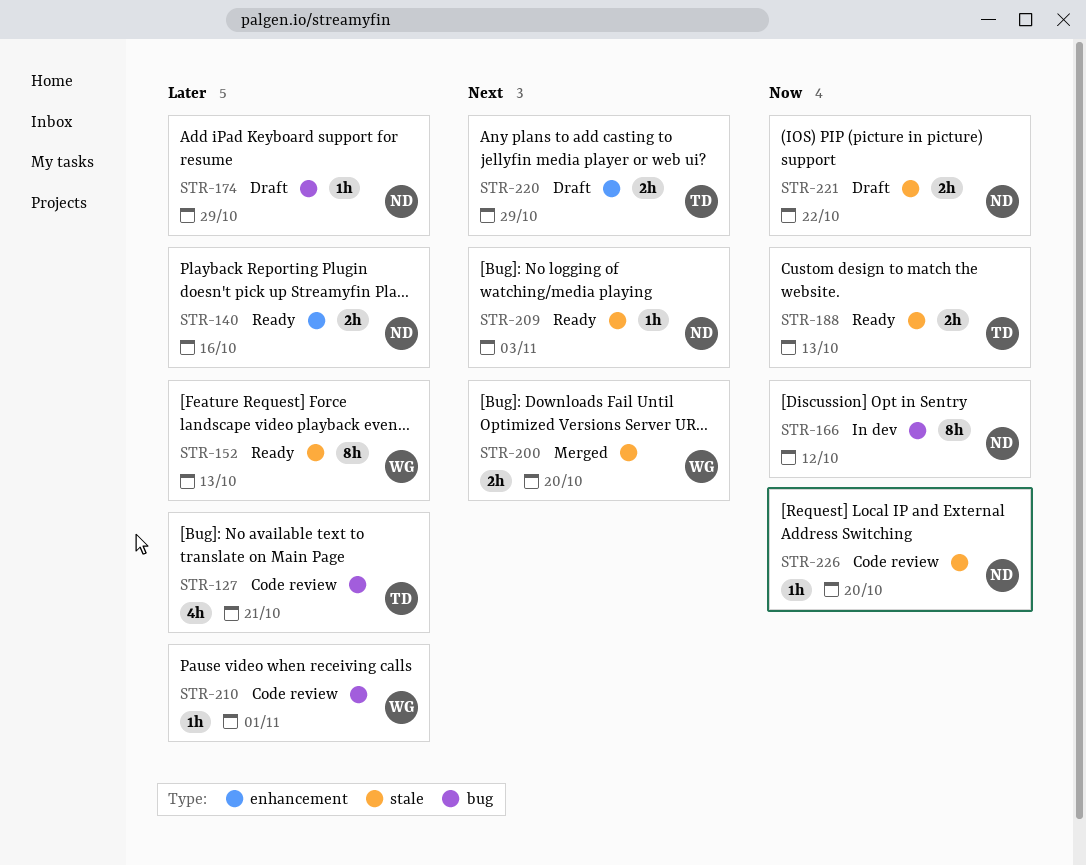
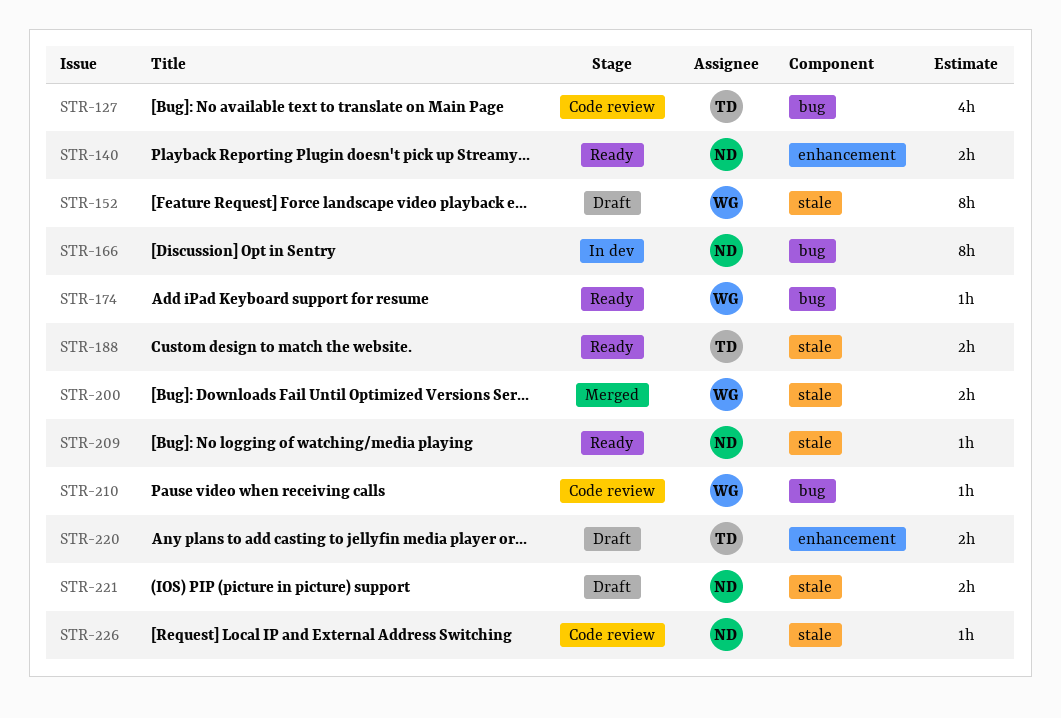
STR-152, status: Ready -> Draft
STR-174, status: Draft -> Ready
STR-174, owner: ND -> WG

